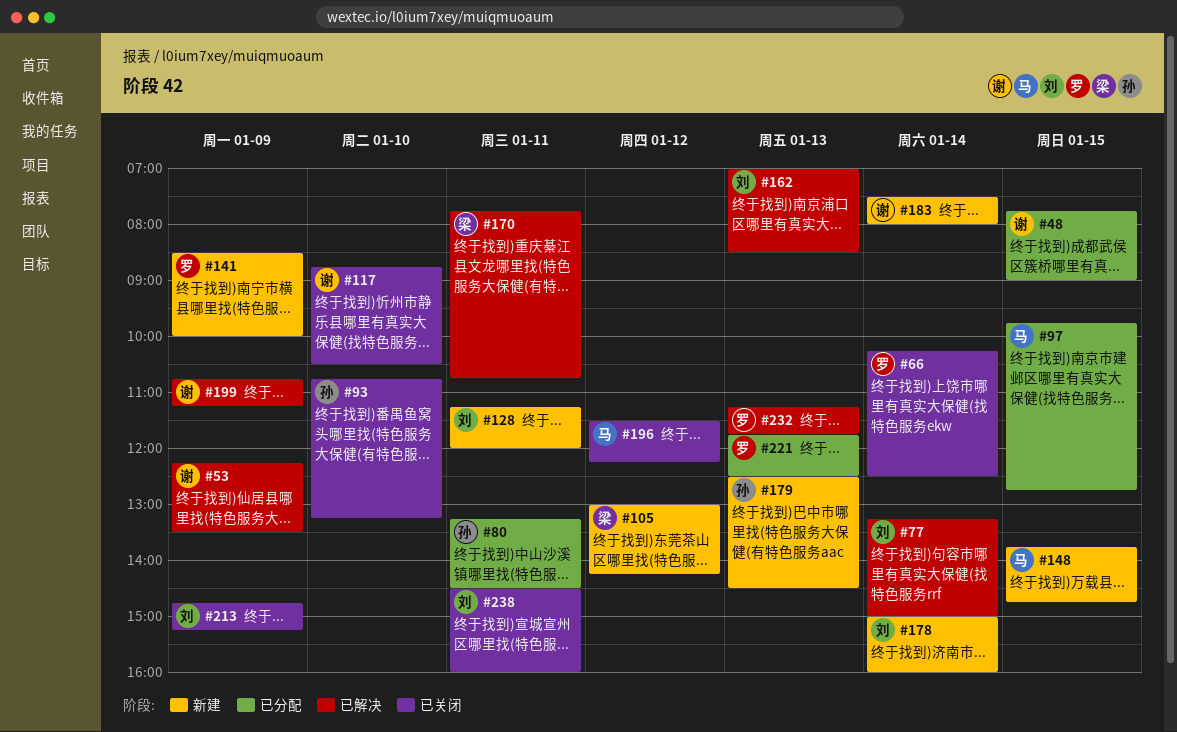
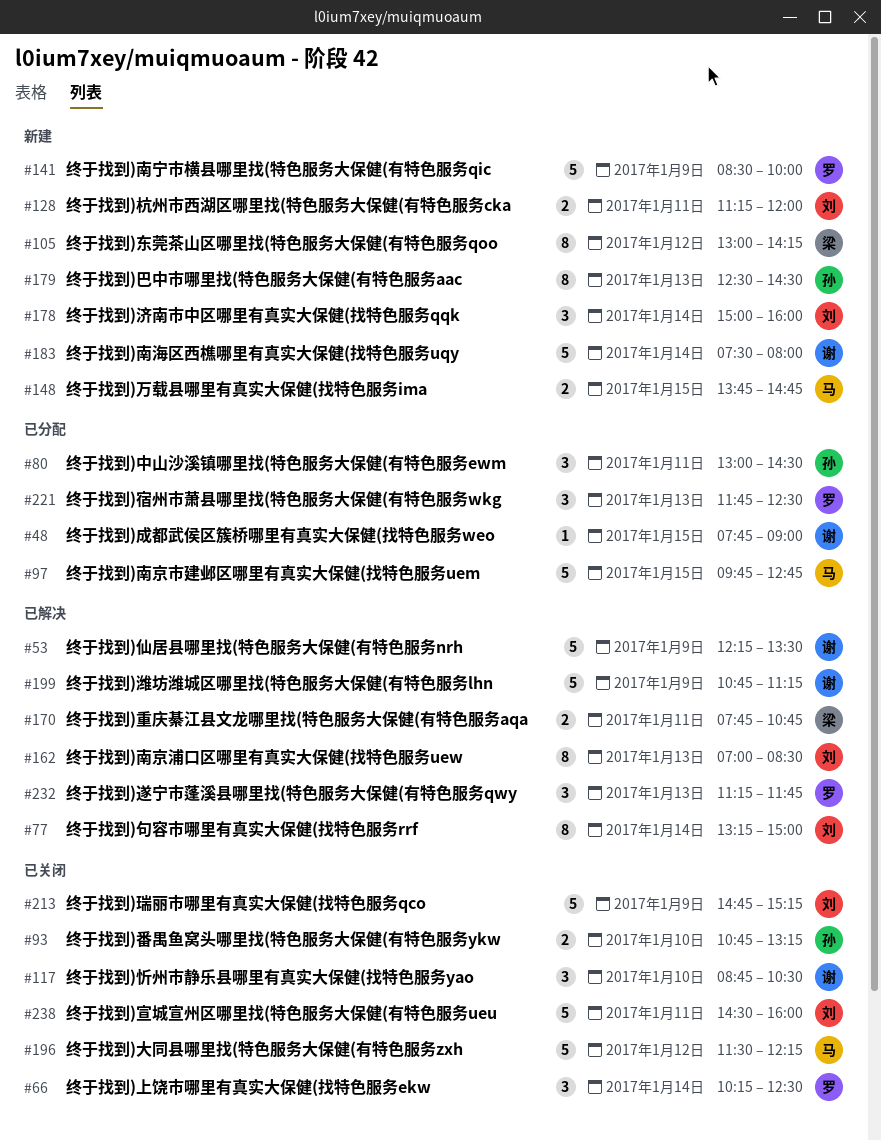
#80, begins: 13:15 -> 13:00

